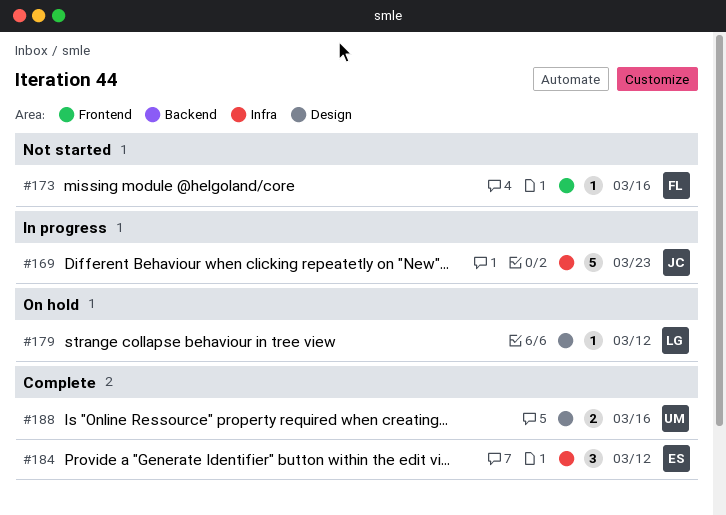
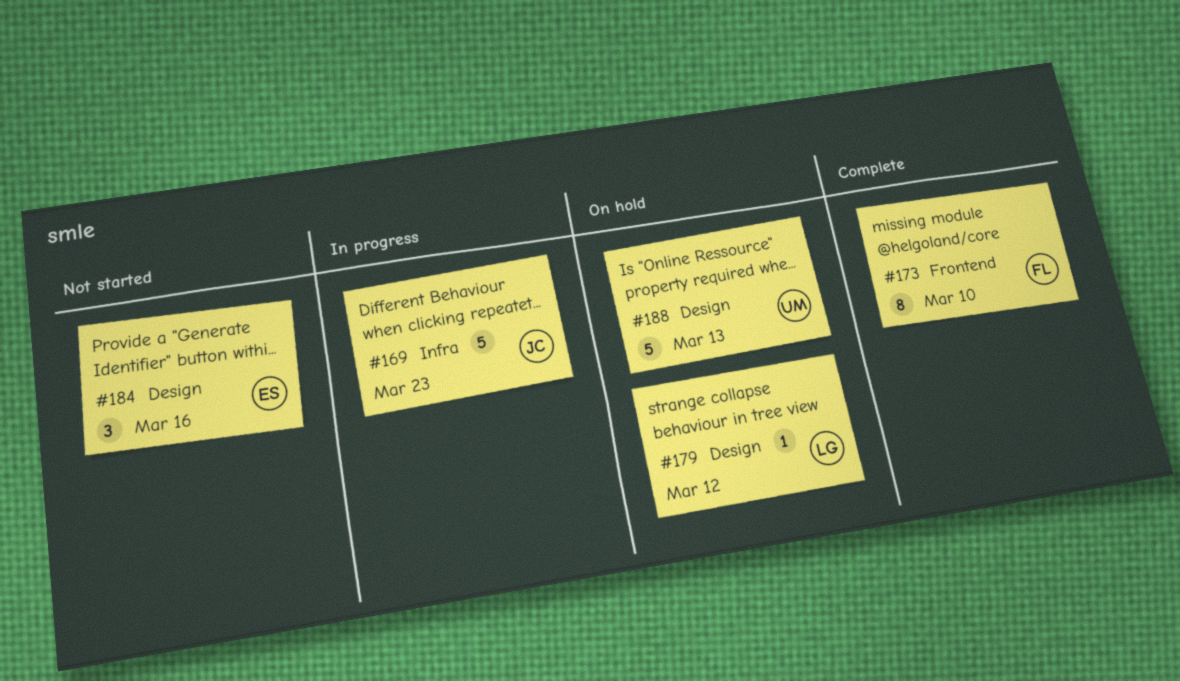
#173, status: Not started -> Complete
#173, estimate: 1 -> 8
#173, due: Mar 16 -> Mar 10
#184, status: Complete -> Not started
#184, label: Infra -> Design
#184, due: Mar 12 -> Mar 16
#188, status: Complete -> On hold
#188, estimate: 2 -> 5
#188, due: Mar 16 -> Mar 13

